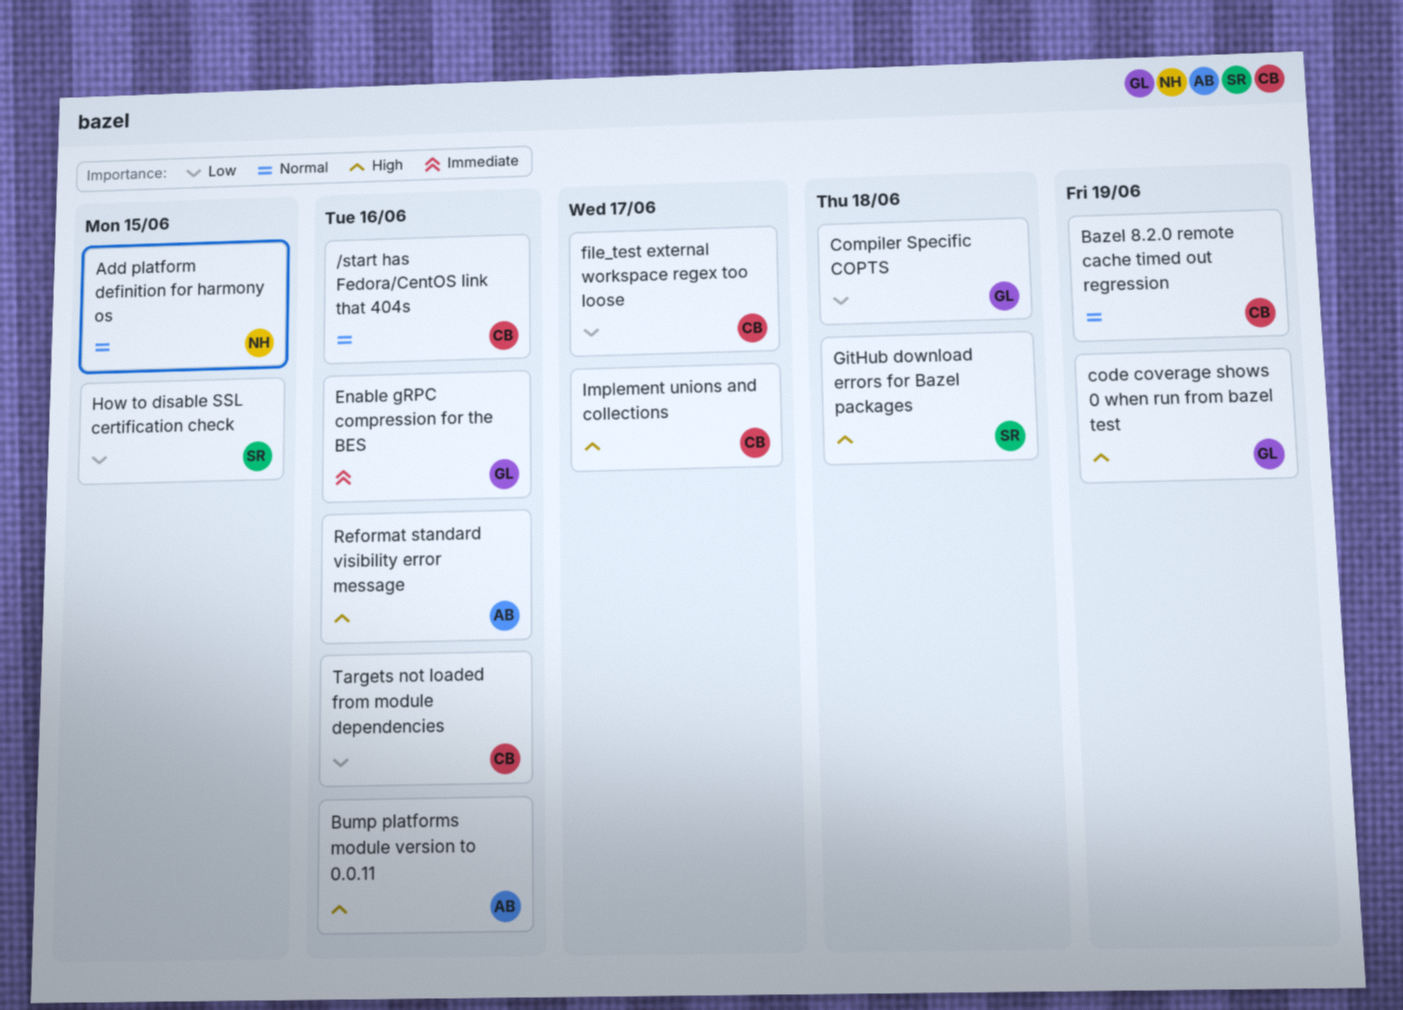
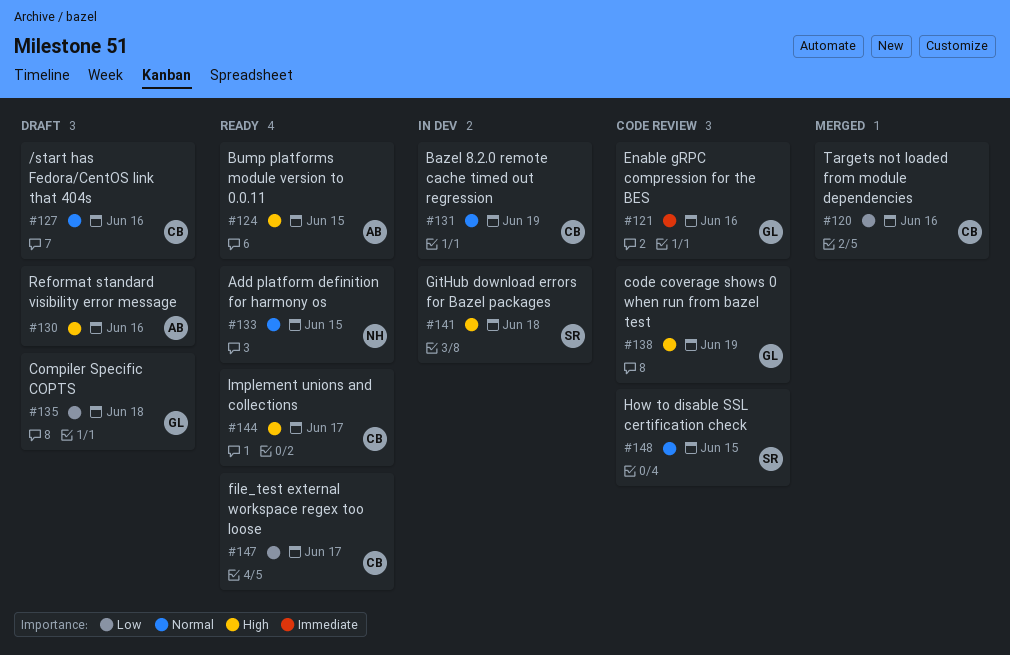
Bump platforms module version to 0.0.11, due: Jun 16 -> Jun 15
How to disable SSL certification check, priority: Low -> Normal

